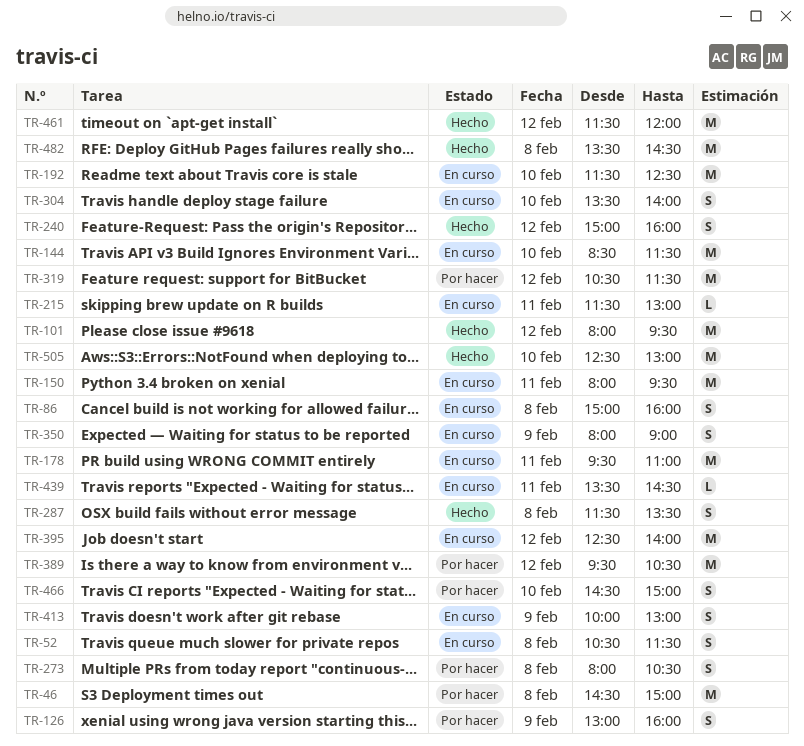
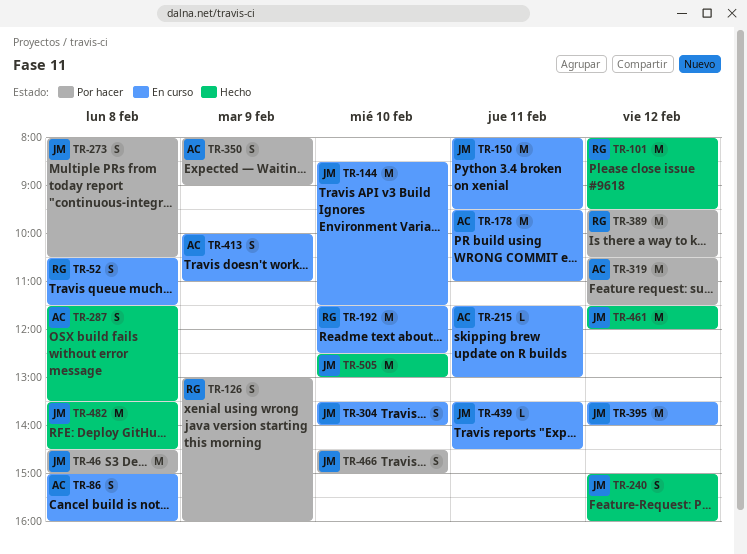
TR-350, status: En curso -> Por hacer
TR-395, begins: 12:30 -> 13:30
TR-413, ends: 13:00 -> 11:00

